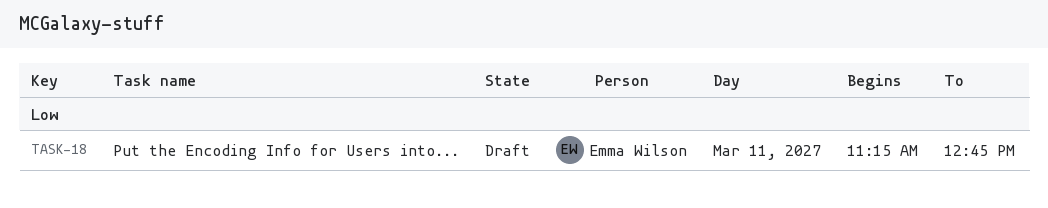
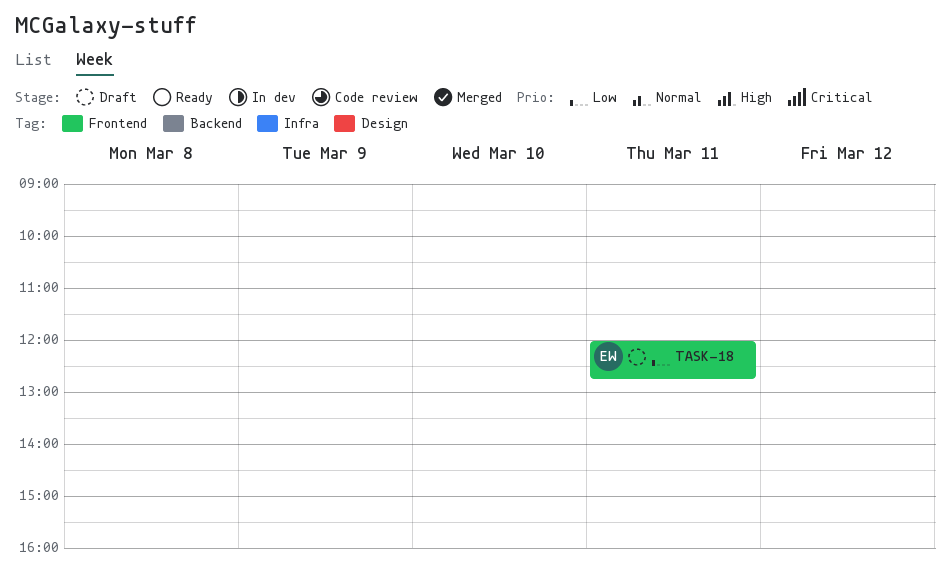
TASK-18, begins: 11:15 -> 12:00

